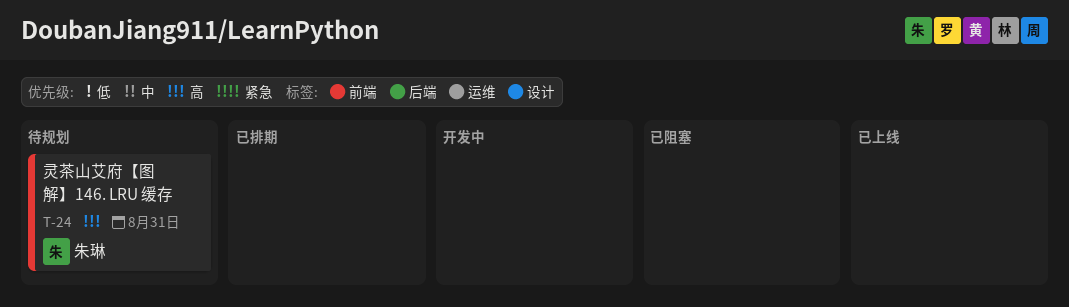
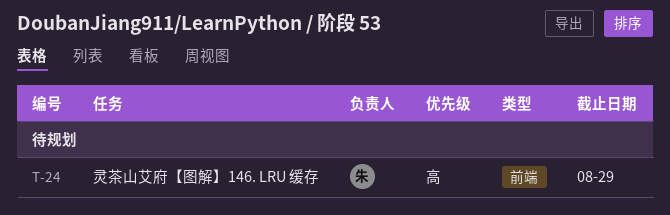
T-24, due: Aug 31 -> Aug 29

